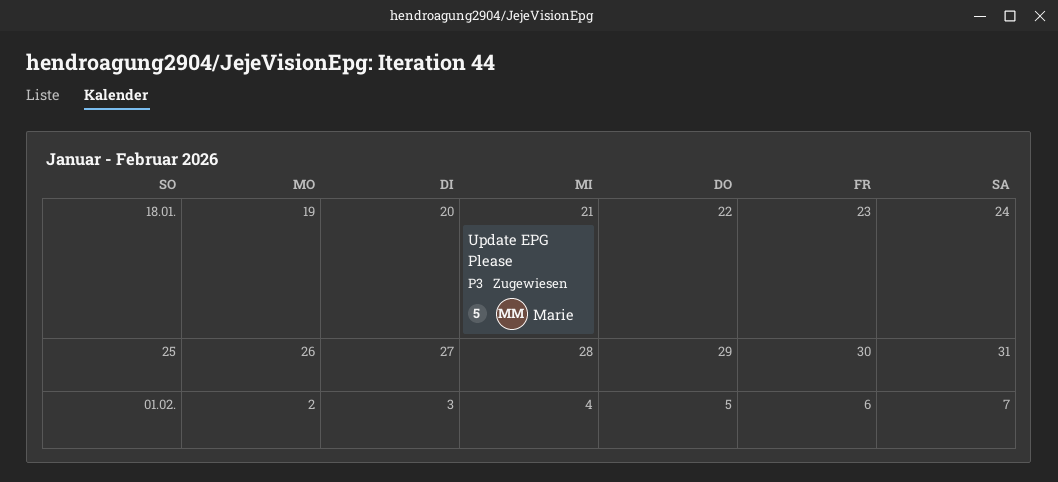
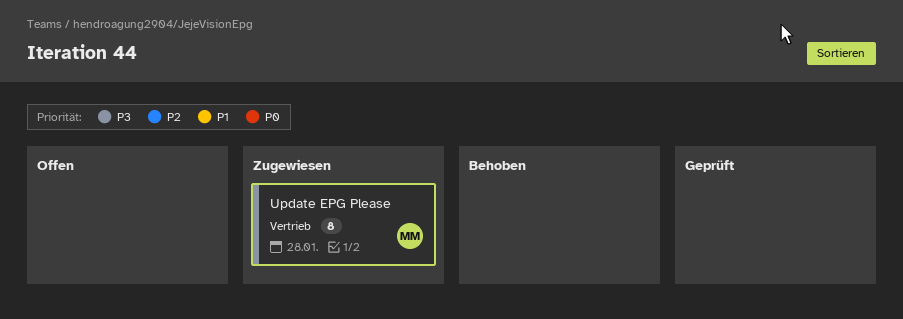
Update EPG Please, estimate: 5 -> 8
Update EPG Please, due: Jan 21 -> Jan 28

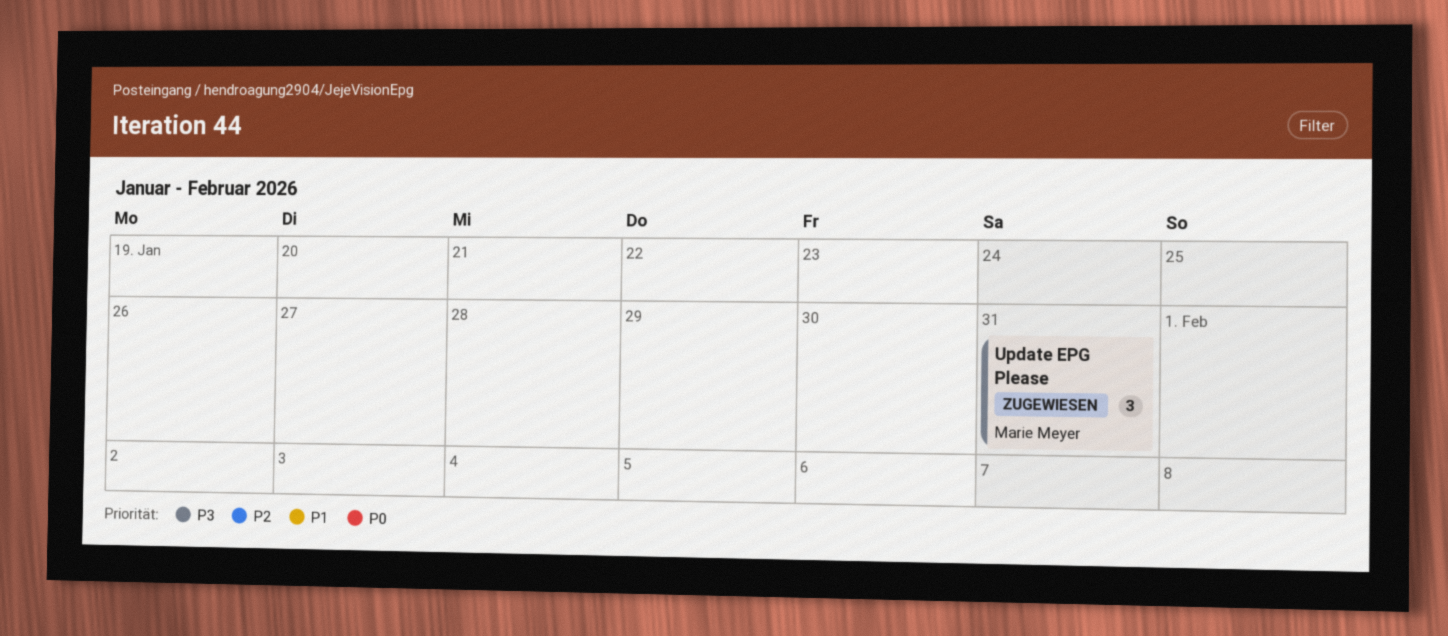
Update EPG Please, estimate: 8 -> 3
Update EPG Please, due: Jan 28 -> Jan 31

